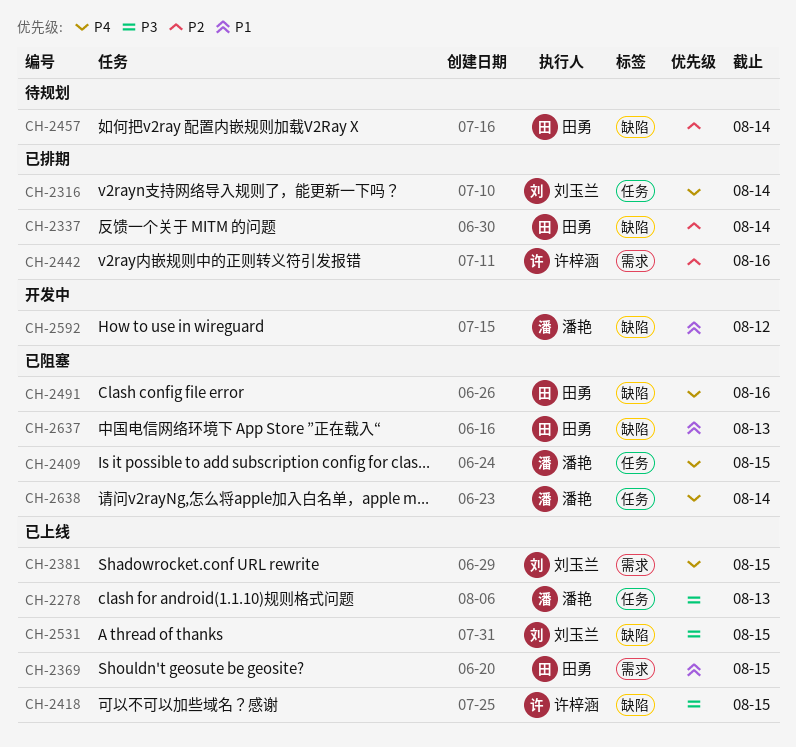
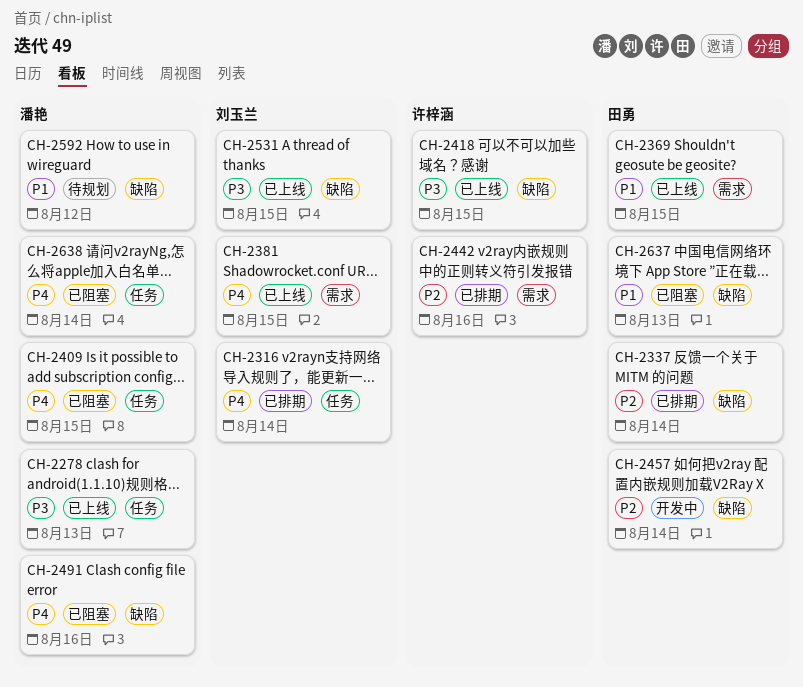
CH-2457, status: 待规划 -> 开发中
CH-2491, owner: 田勇 -> 潘艳
CH-2592, status: 开发中 -> 待规划

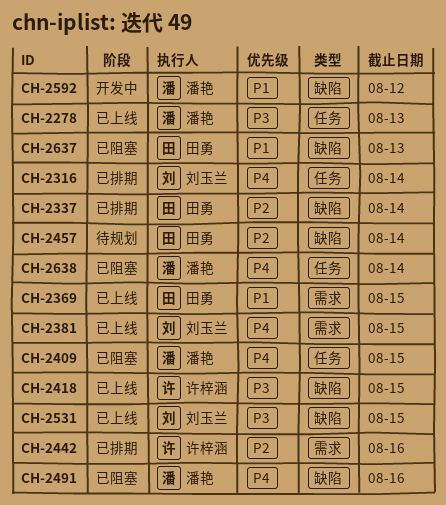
CH-2457, status: 开发中 -> 待规划
CH-2592, status: 待规划 -> 开发中

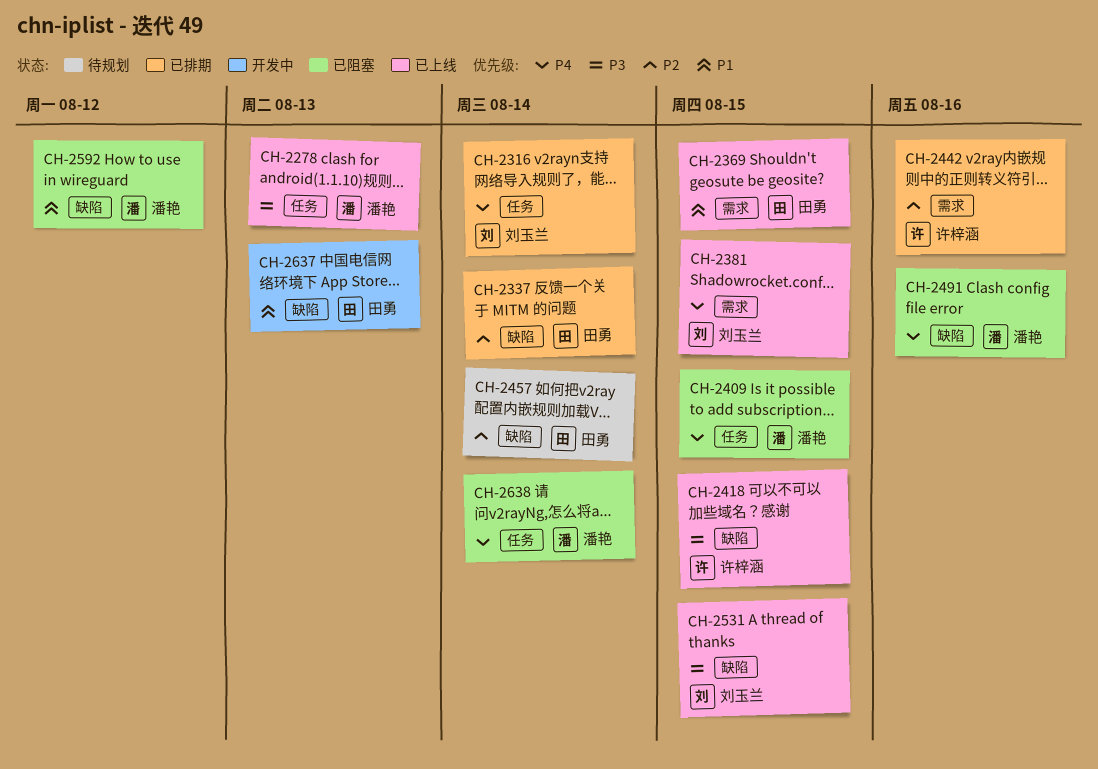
CH-2592, status: 开发中 -> 已阻塞
CH-2637, status: 已阻塞 -> 开发中

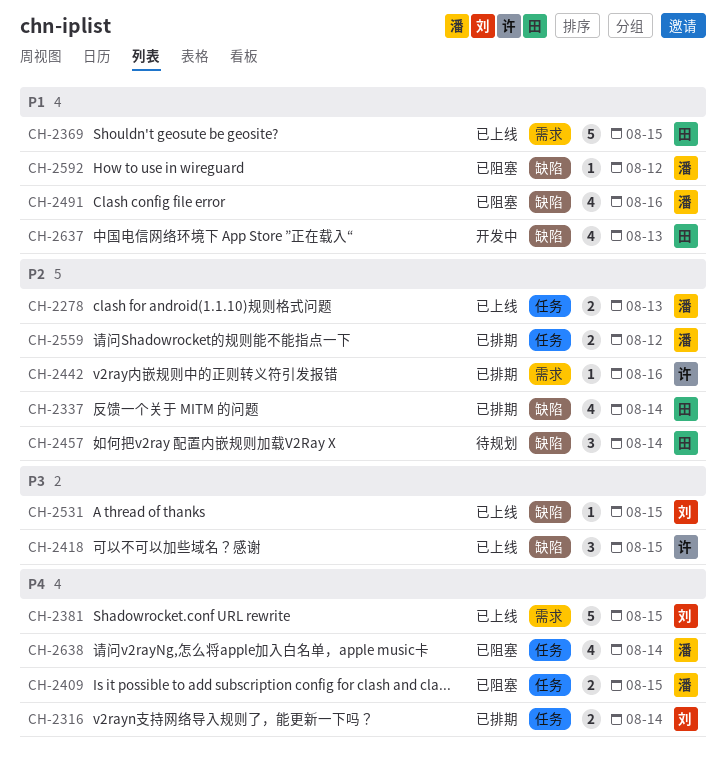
CH-2278, priority: P3 -> P2
CH-2491, priority: P4 -> P1
CH-2559: none -> present

